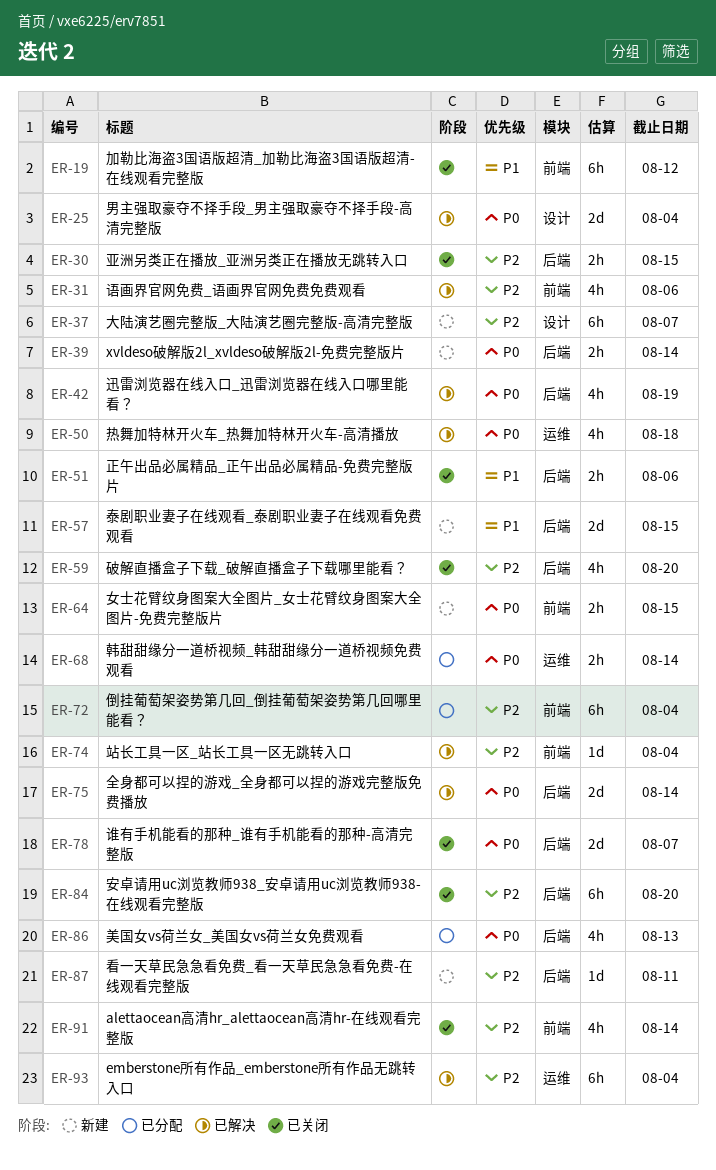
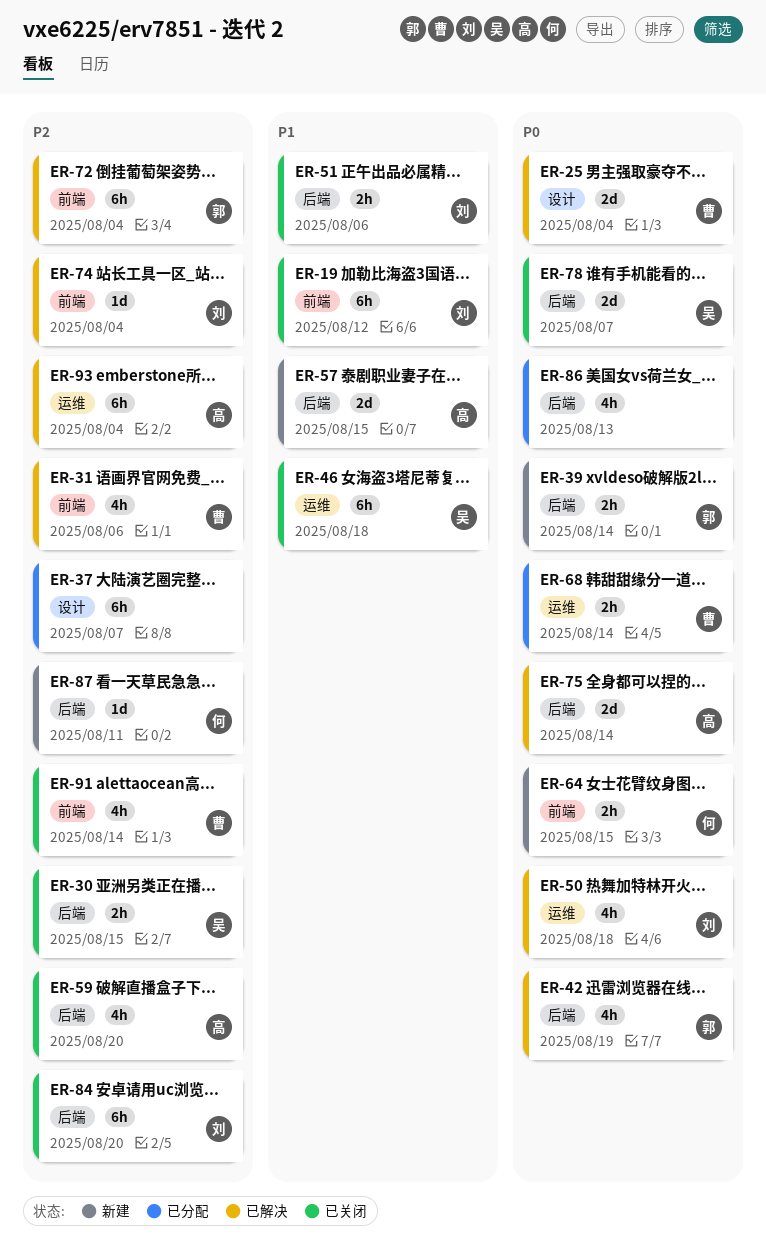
ER-37, status: 新建 -> 已分配
ER-46: none -> present
ER-72, status: 已分配 -> 已解决

